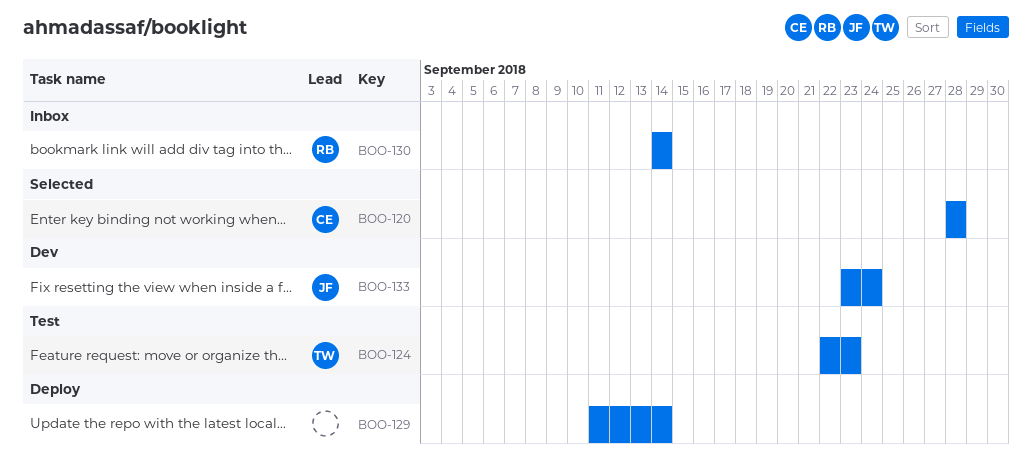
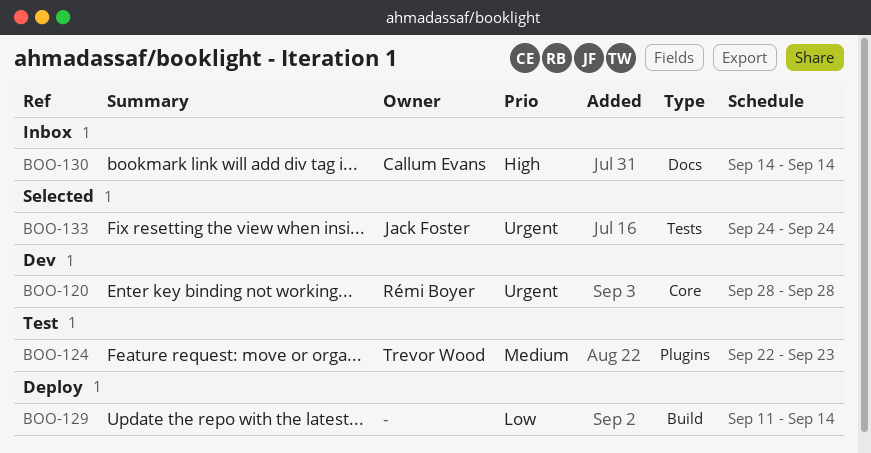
BOO-120, status: Selected -> Dev
BOO-120, owner: Callum Evans -> Rémi Boyer
BOO-130, owner: Rémi Boyer -> Callum Evans
BOO-133, status: Dev -> Selected
BOO-133, start: Sep 23 -> Sep 24

